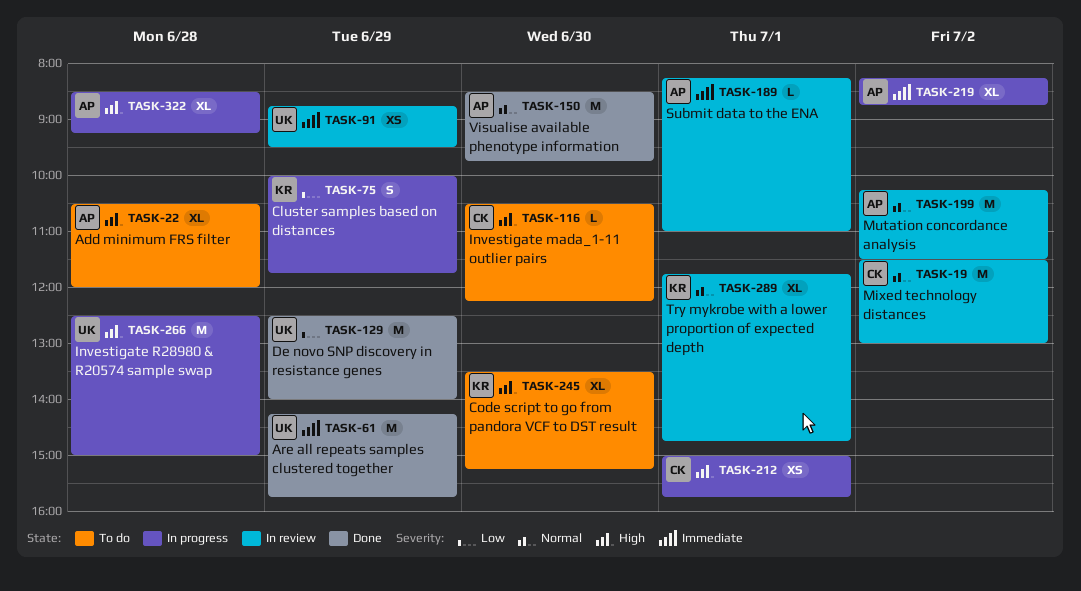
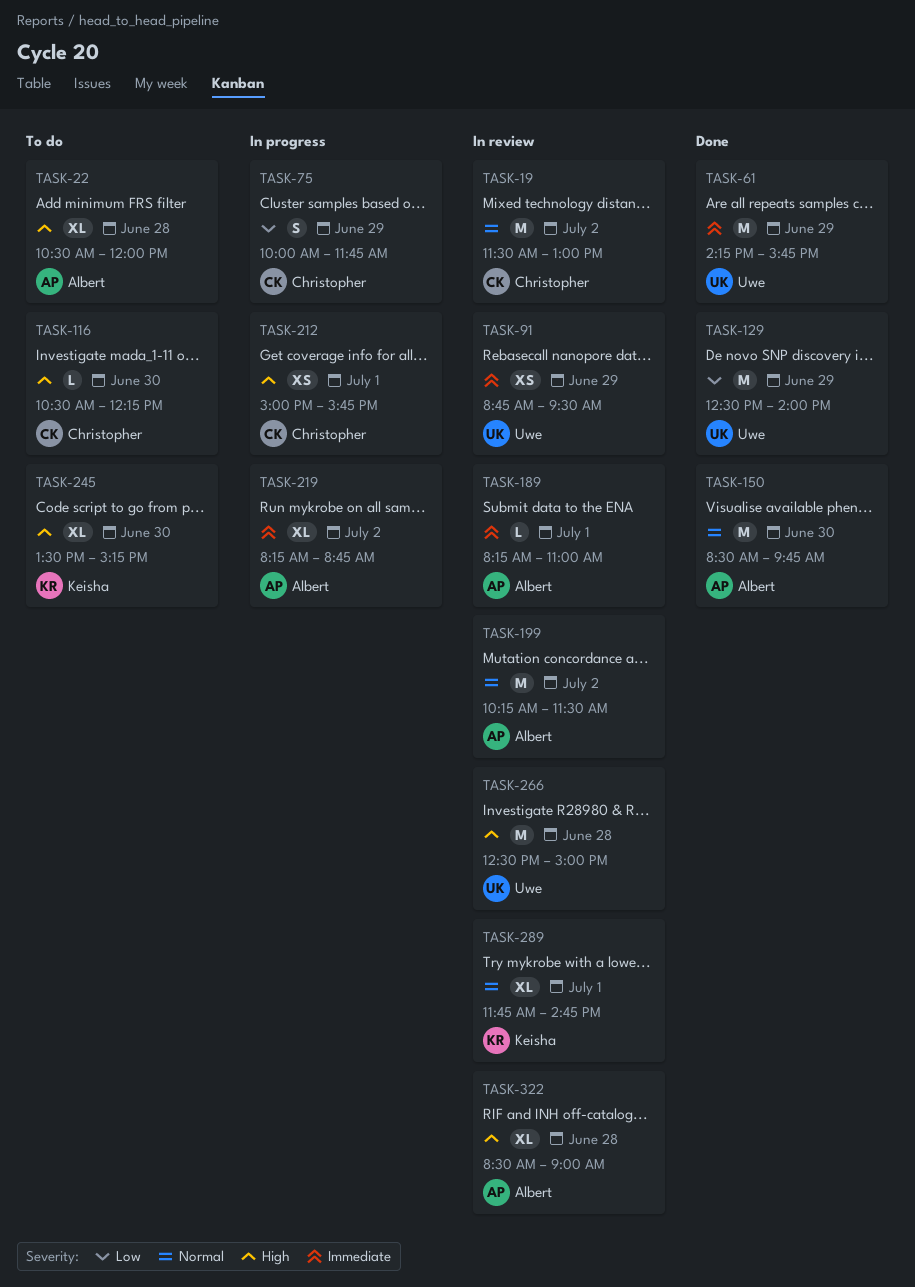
TASK-75, owner: Keisha -> Christopher
TASK-266, status: In progress -> In review
TASK-322, status: In progress -> In review
TASK-322, ends: 09:15 -> 09:00

